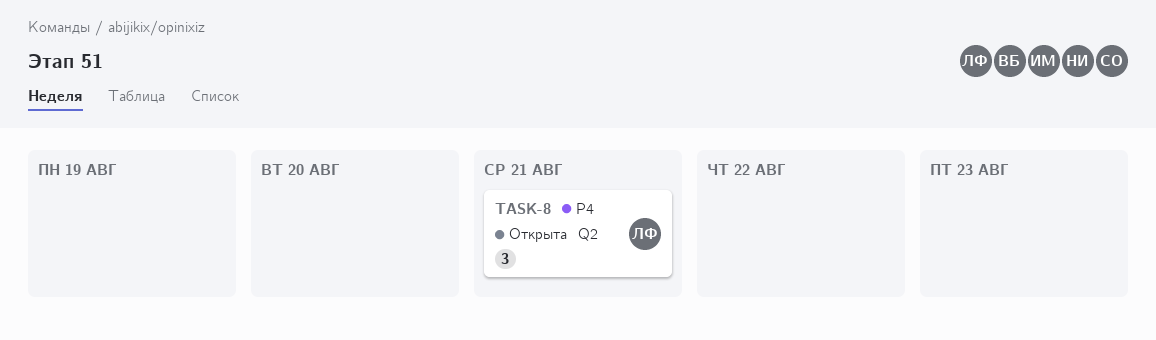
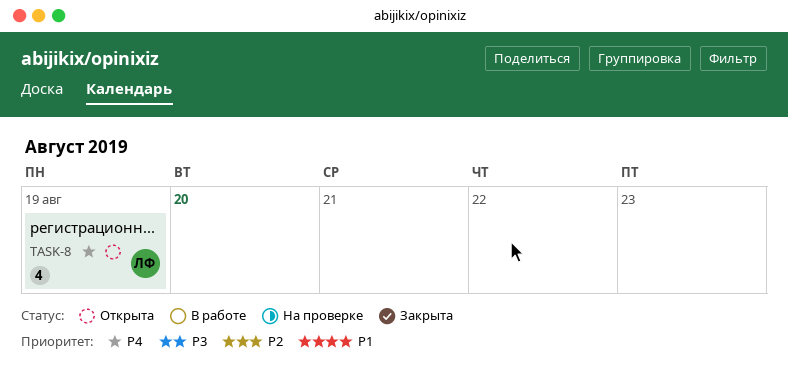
TASK-8, estimate: 3 -> 4
TASK-8, due: Aug 21 -> Aug 19

